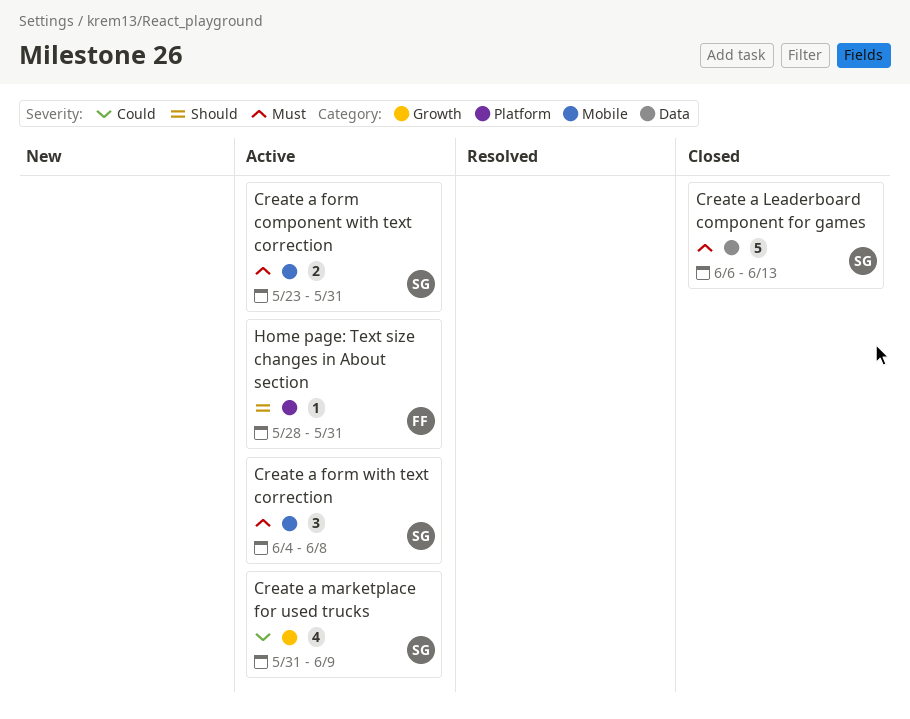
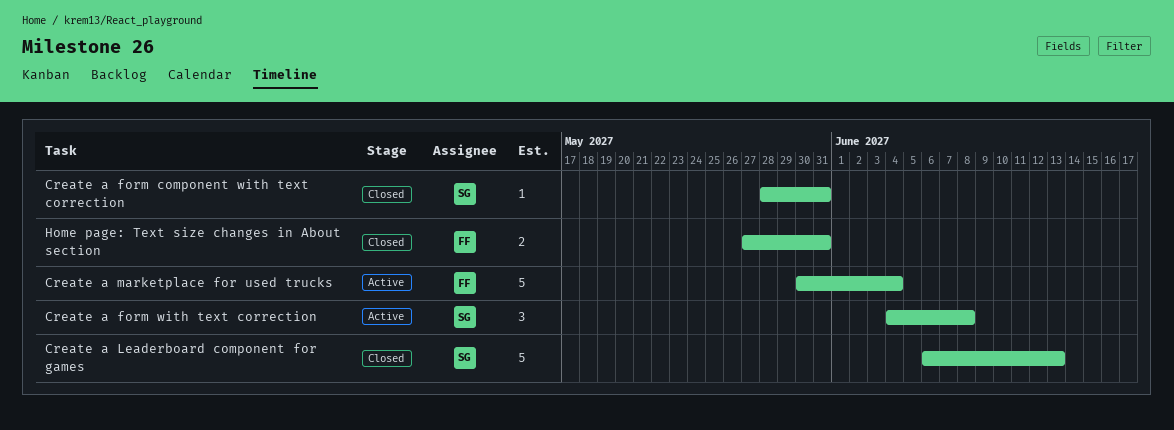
Create a form component with text correction, status: Active -> Closed
Create a form component with text correction, estimate: 2 -> 1
Create a form component with text correction, start: May 23 -> May 28
Create a marketplace for used trucks, owner: SG -> FF
Create a marketplace for used trucks, estimate: 4 -> 5
Create a marketplace for used trucks, start: May 31 -> May 30
Create a marketplace for used trucks, due: Jun 9 -> Jun 4
Home page: Text size changes in About section, status: Active -> Closed
Home page: Text size changes in About section, estimate: 1 -> 2
Home page: Text size changes in About section, start: May 28 -> May 27

